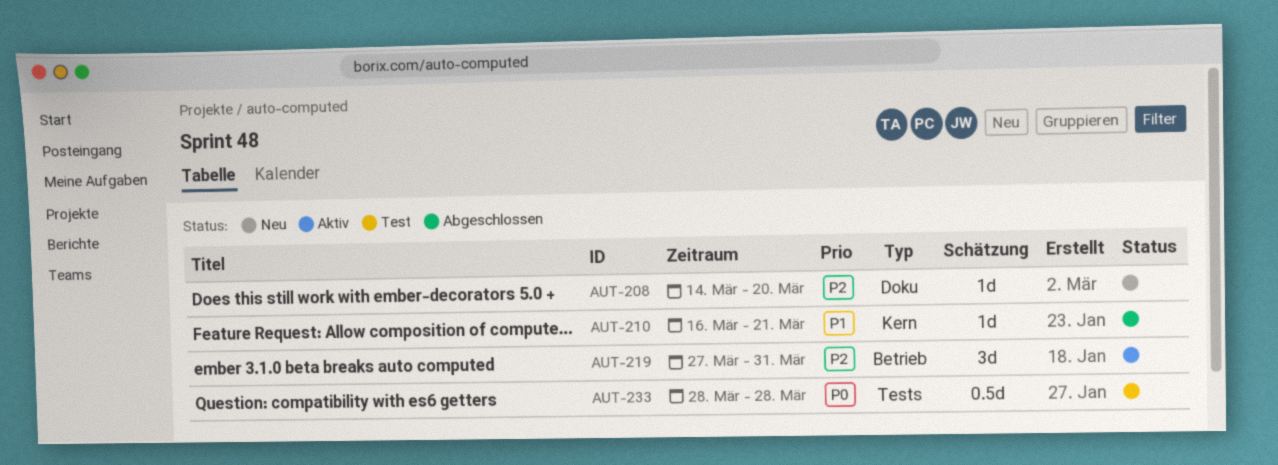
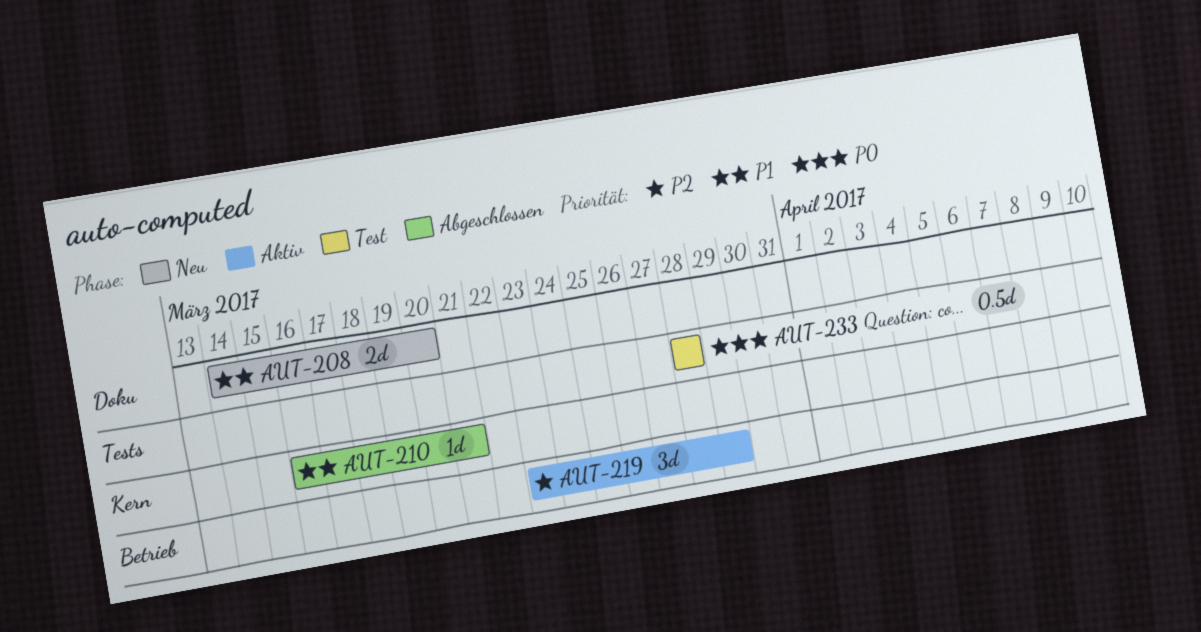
AUT-208, priority: P2 -> P1
AUT-208, estimate: 1d -> 2d
AUT-219, start: Mar 27 -> Mar 23
AUT-219, due: Mar 31 -> Mar 29

